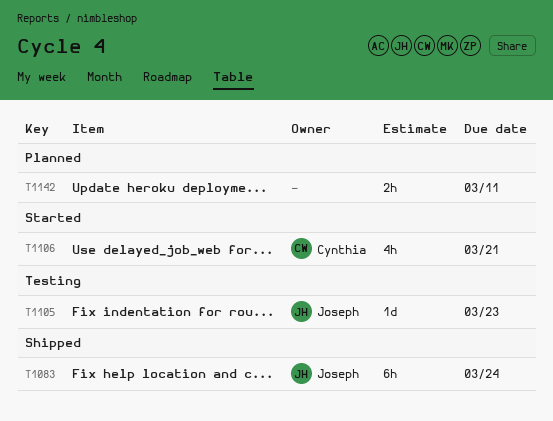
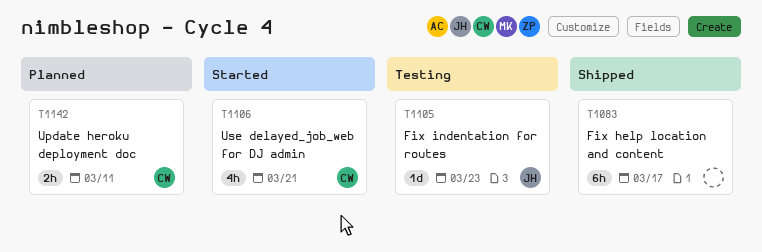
T1083, owner: Joseph -> none
T1083, due: Mar 24 -> Mar 17
T1142, owner: none -> Cynthia

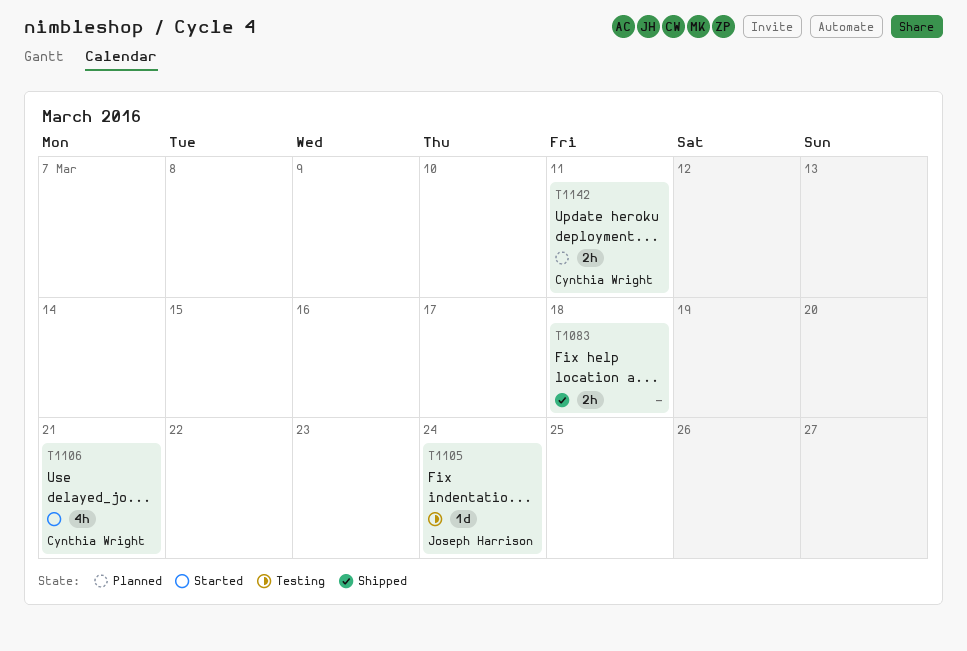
T1083, estimate: 6h -> 2h
T1083, due: Mar 17 -> Mar 18
T1105, due: Mar 23 -> Mar 24

